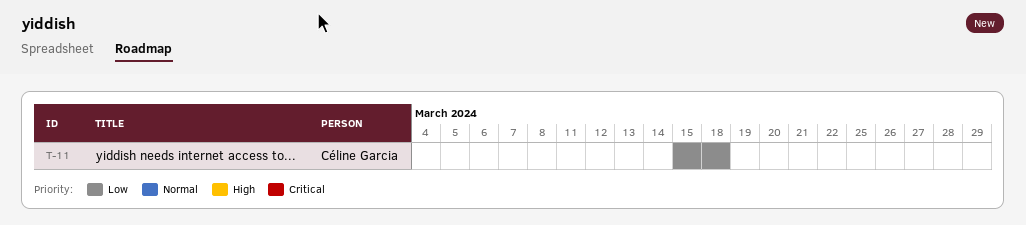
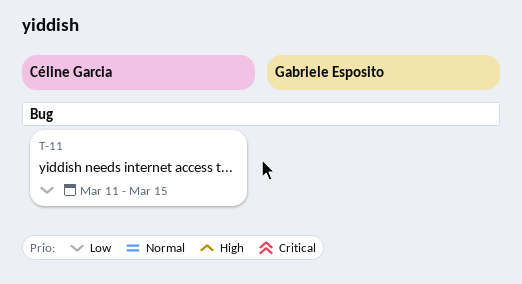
T-11, start: Mar 15 -> Mar 11
T-11, due: Mar 18 -> Mar 15

